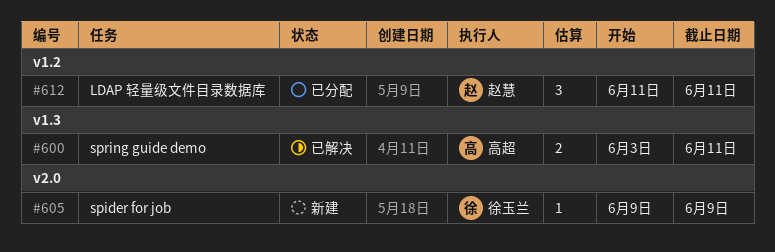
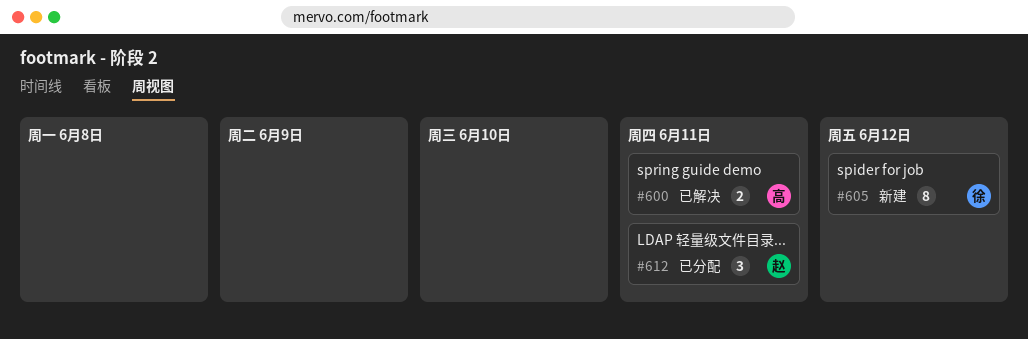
#605, estimate: 1 -> 8
#605, due: Jun 9 -> Jun 12

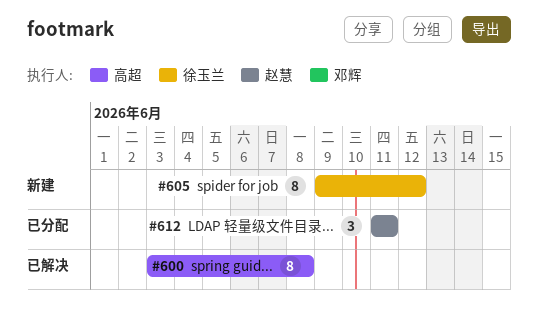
#600, estimate: 2 -> 8
#600, due: Jun 11 -> Jun 8

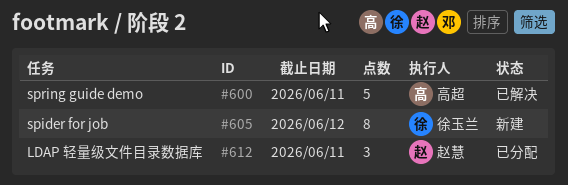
#600, estimate: 8 -> 5
#600, due: Jun 8 -> Jun 11

